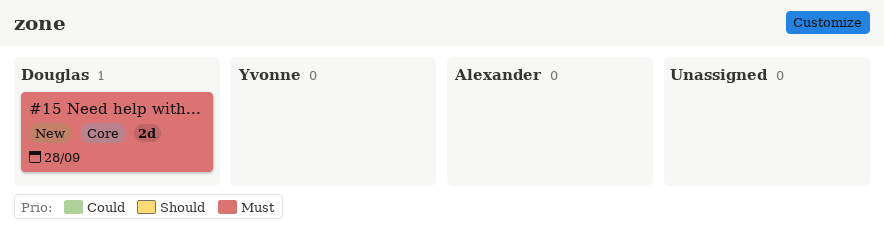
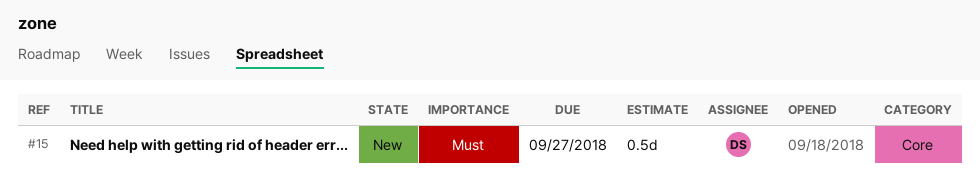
#15, estimate: 2d -> 0.5d
#15, due: Sep 28 -> Sep 27

